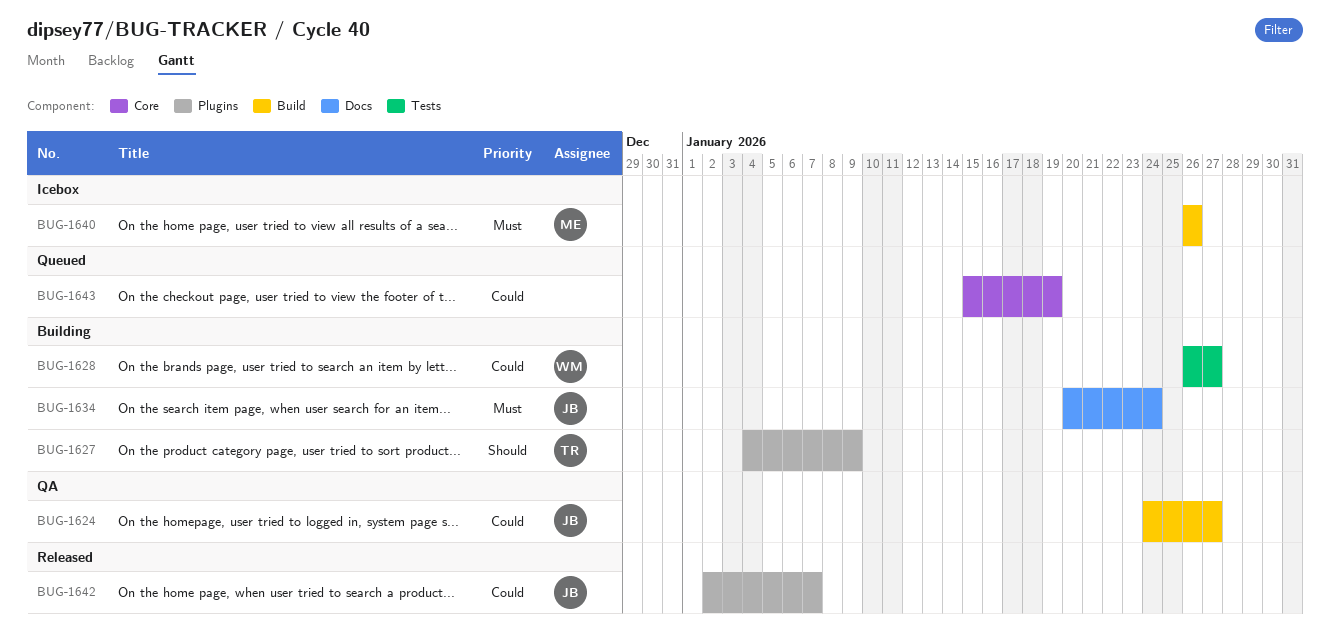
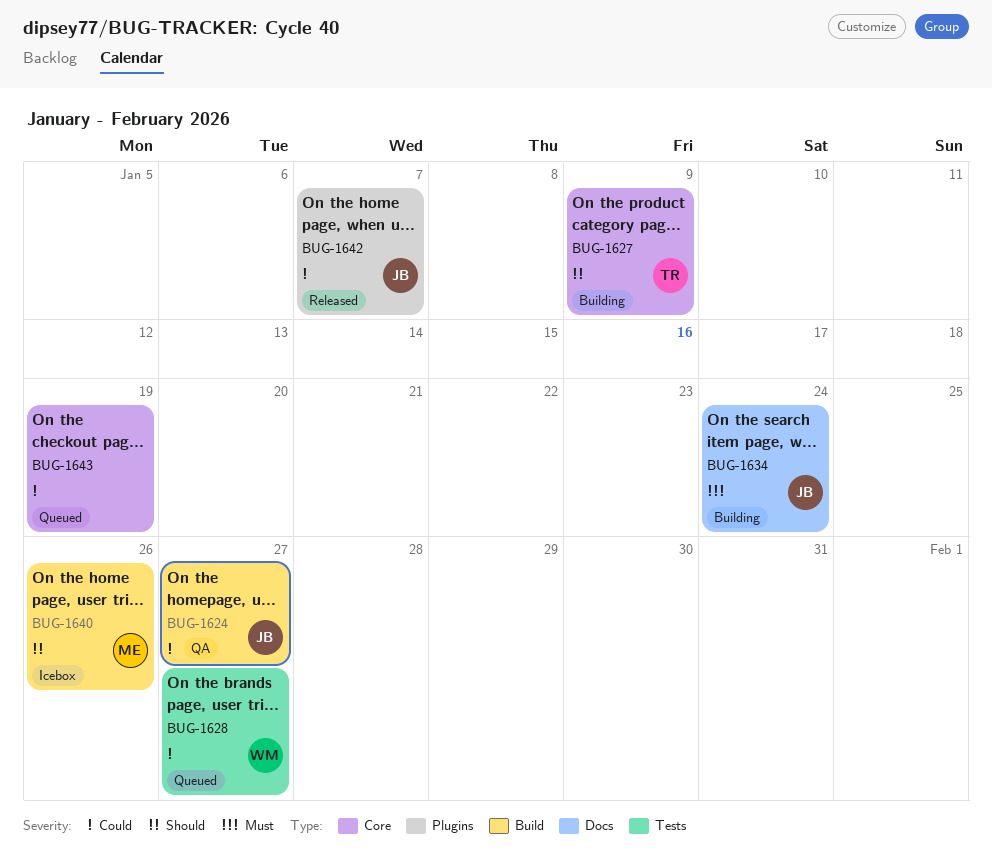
BUG-1627, label: Plugins -> Core
BUG-1628, status: Building -> Queued
BUG-1640, priority: Must -> Should

